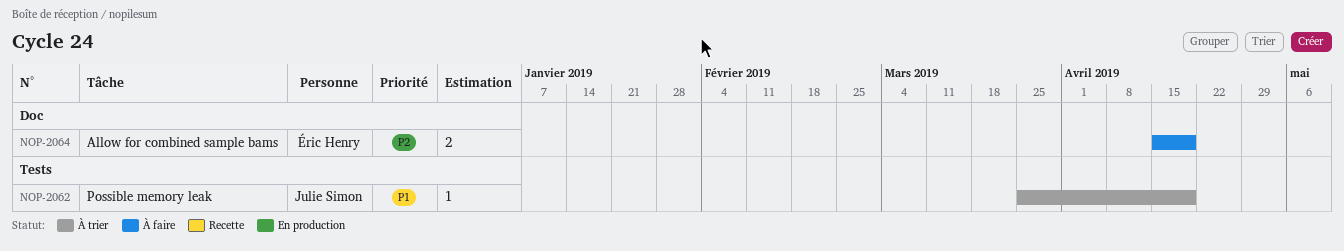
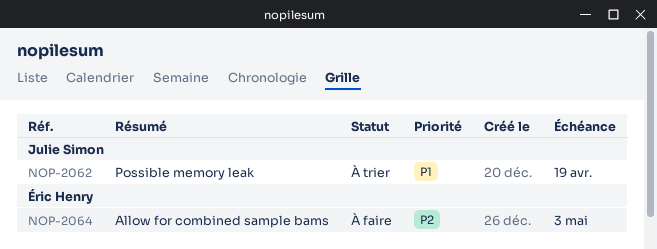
NOP-2064, due: Apr 19 -> May 3

